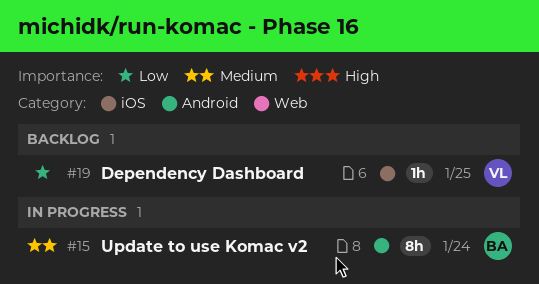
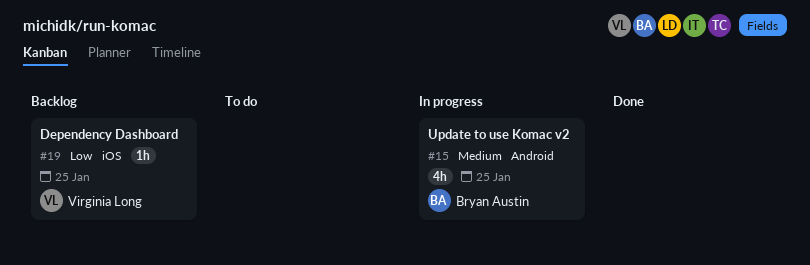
#15, estimate: 8h -> 4h
#15, due: Jan 24 -> Jan 25

